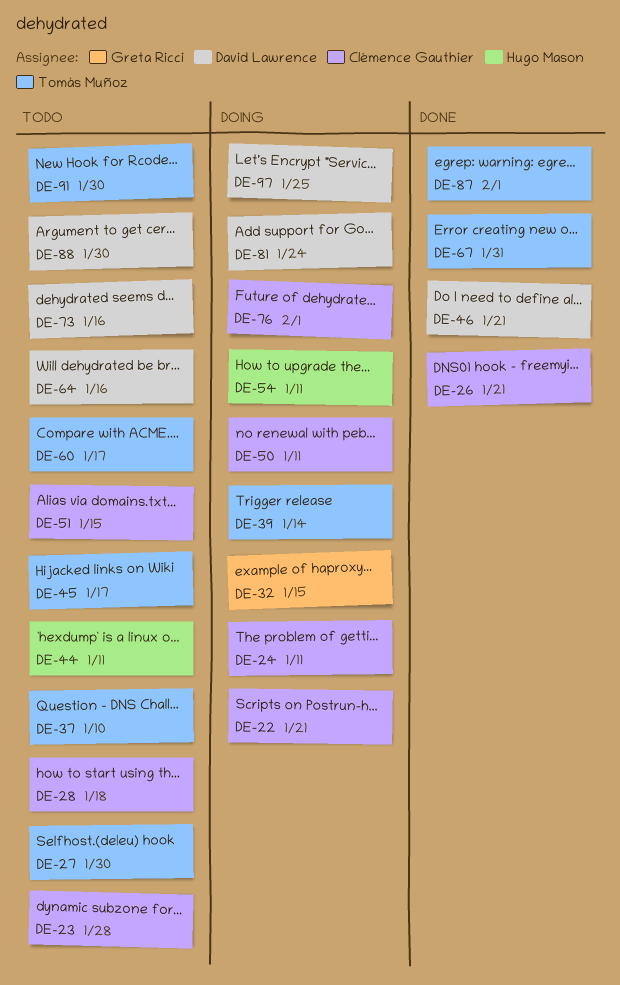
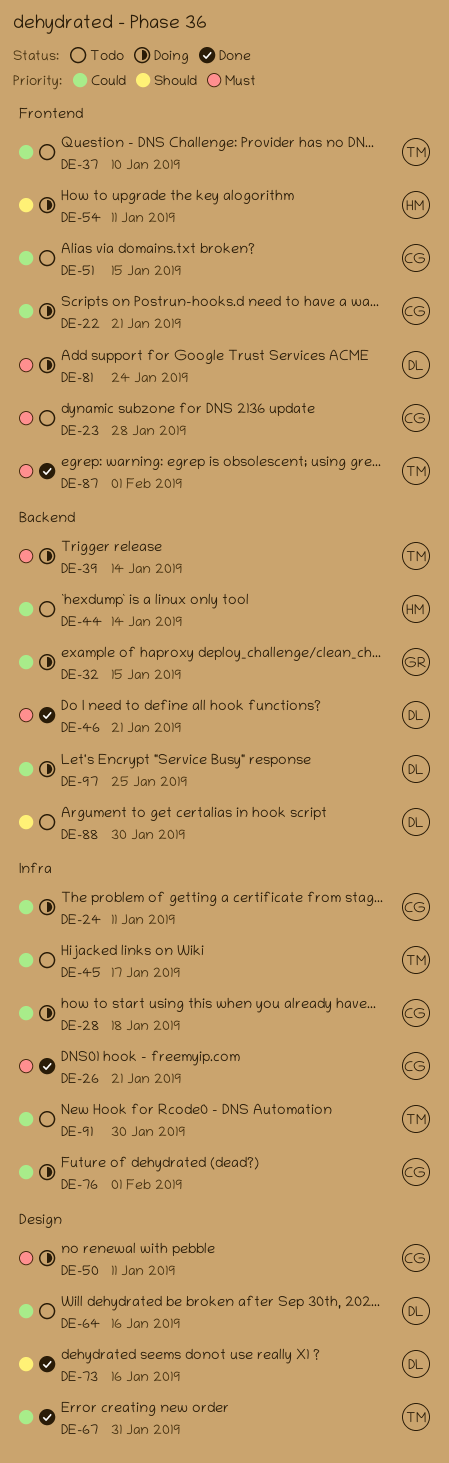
DE-27: present -> none
DE-28, status: Todo -> Doing
DE-44, due: Jan 11 -> Jan 14
DE-60: present -> none
DE-73, status: Todo -> Done

